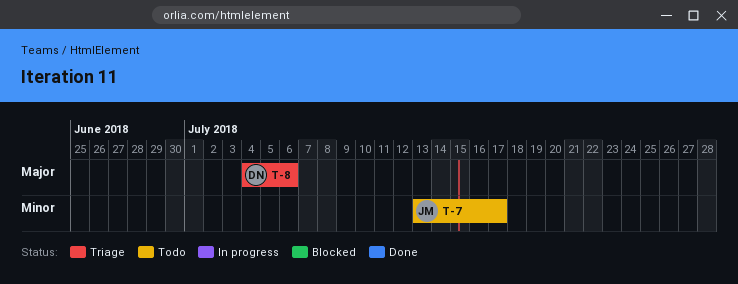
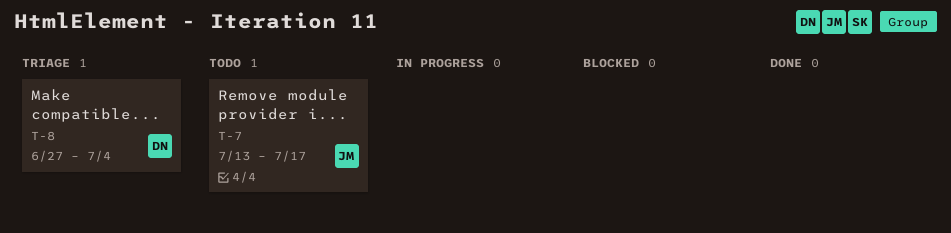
T-8, start: Jul 4 -> Jun 27
T-8, due: Jul 6 -> Jul 4

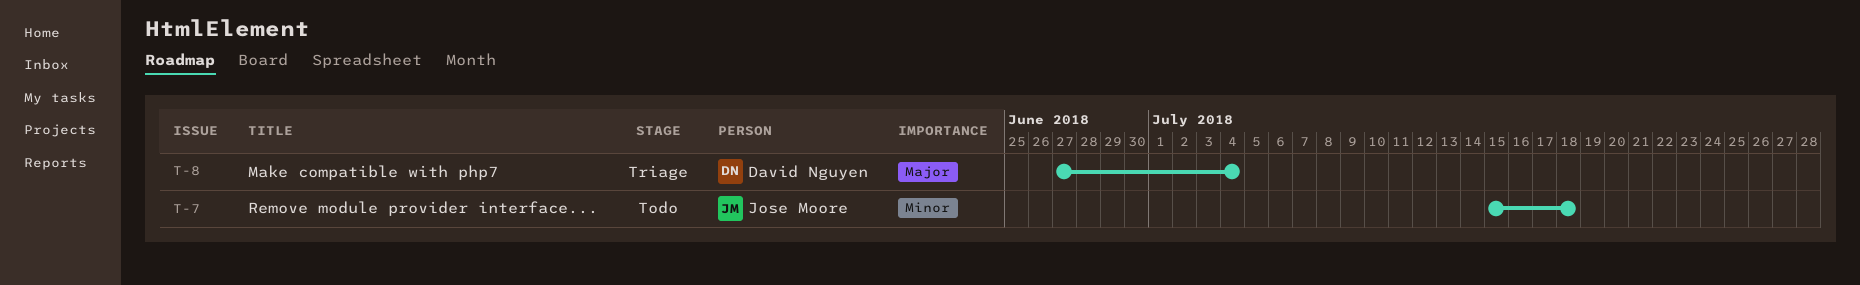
T-7, start: Jul 13 -> Jul 15
T-7, due: Jul 17 -> Jul 18

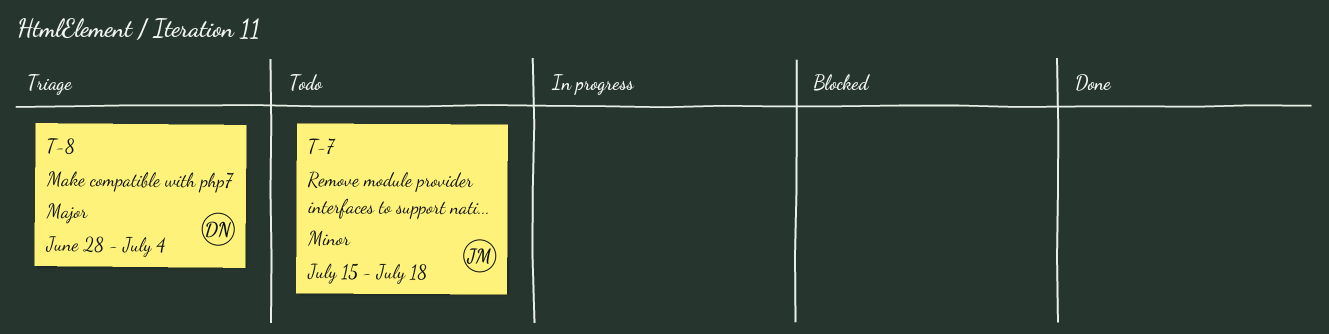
T-8, start: Jun 27 -> Jun 28

